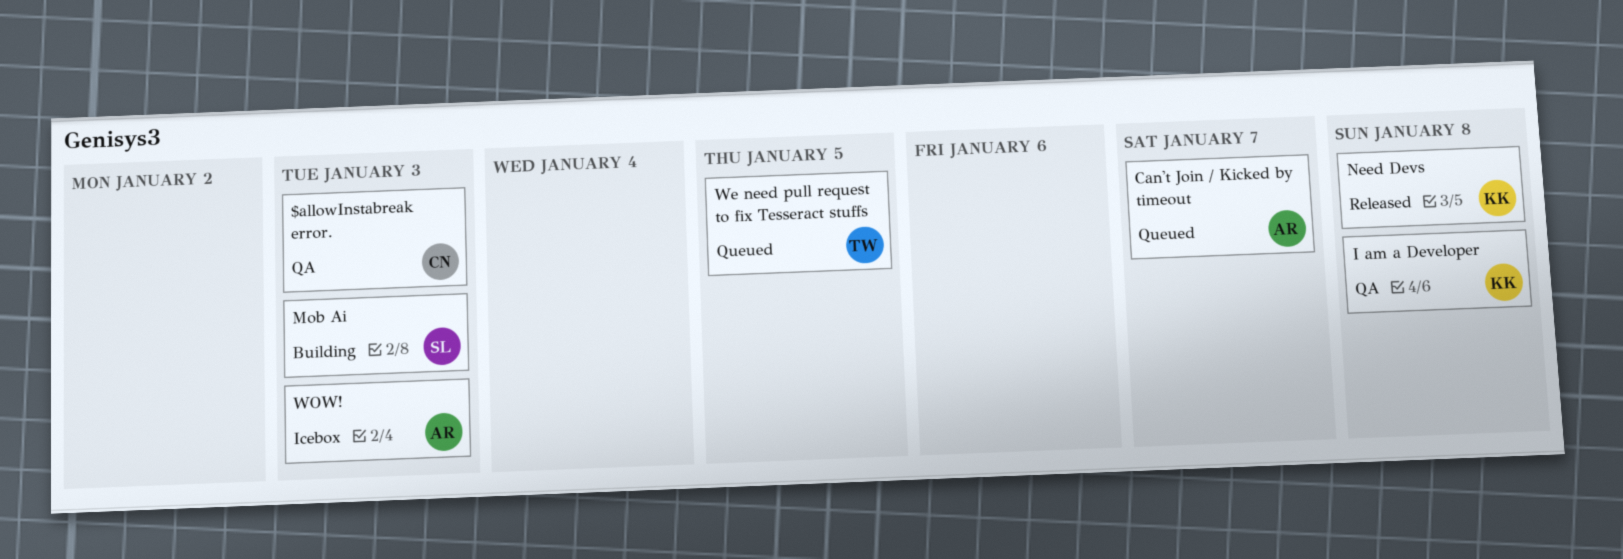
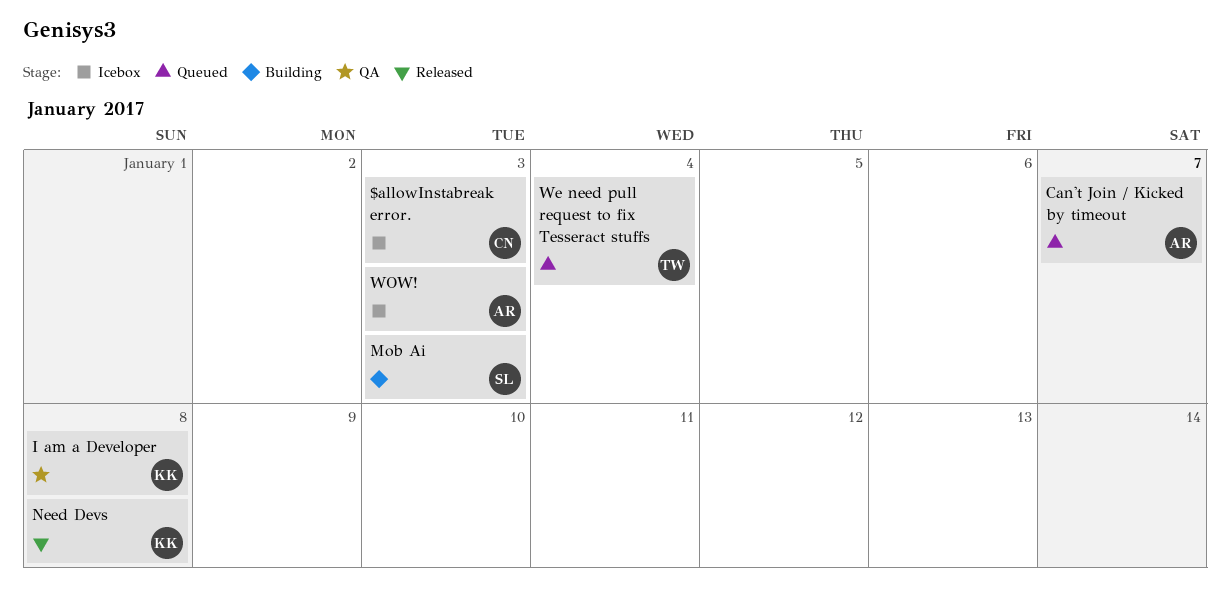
$allowInstabreak error., status: QA -> Icebox
We need pull request to fix Tesseract stuffs, due: Jan 5 -> Jan 4

